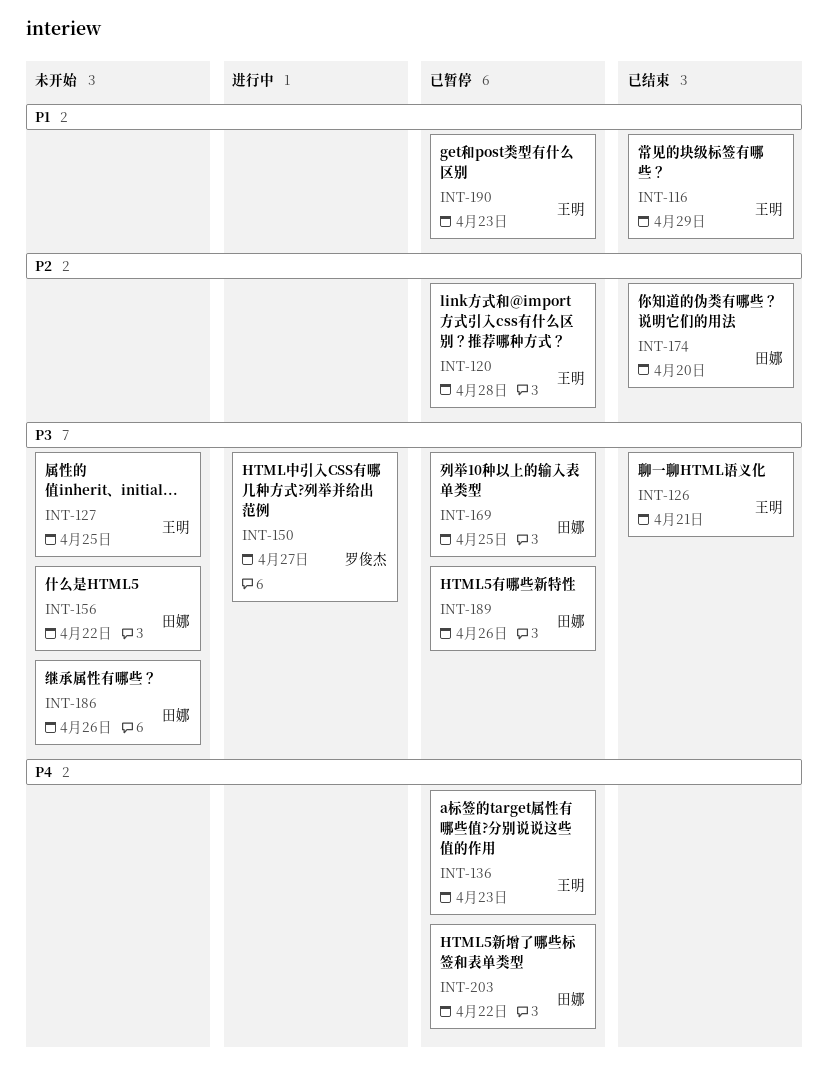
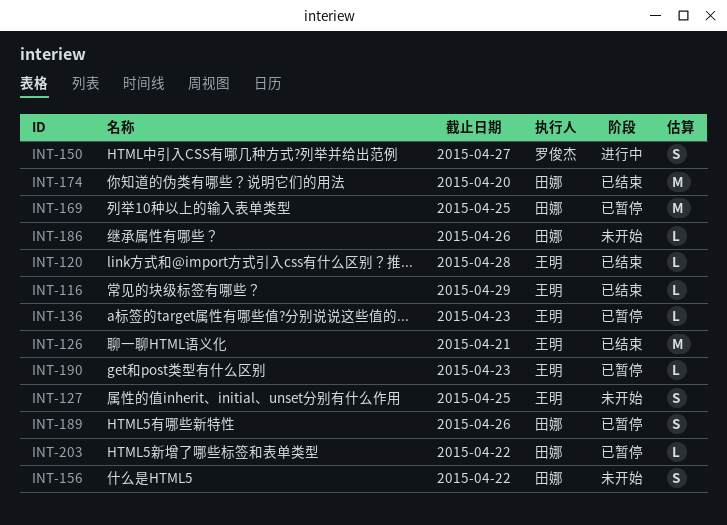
INT-120, status: 已暂停 -> 已结束

